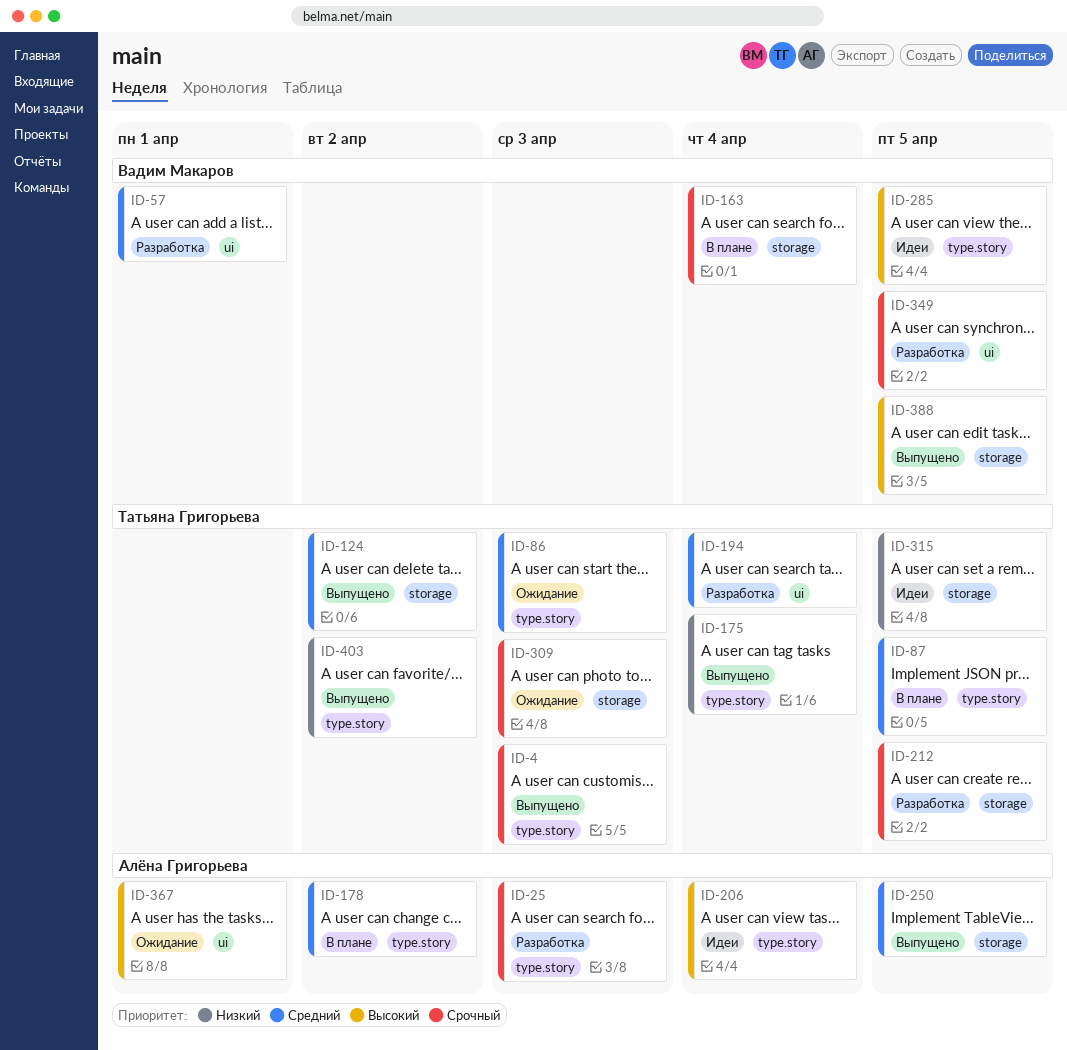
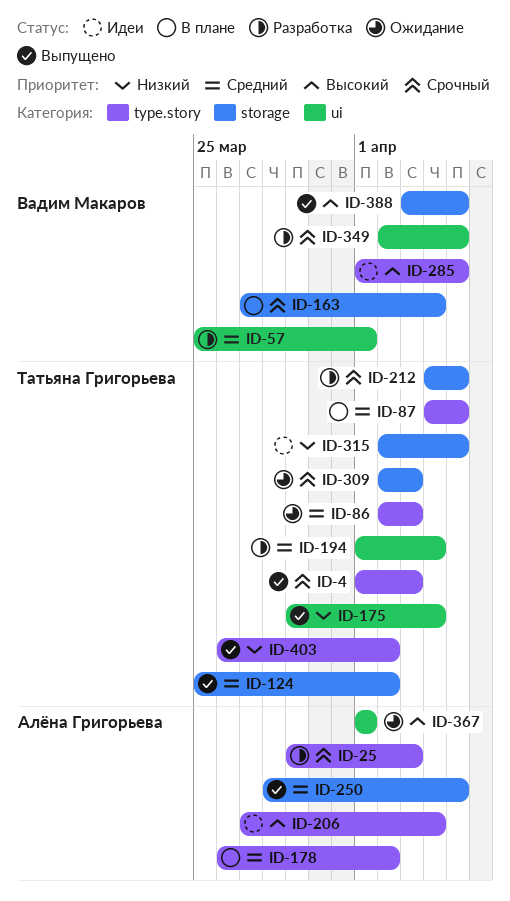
ID-175, label: type.story -> ui

